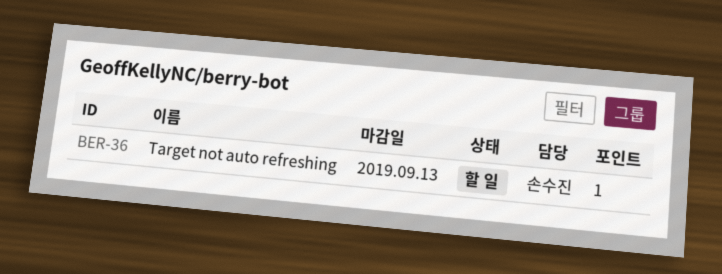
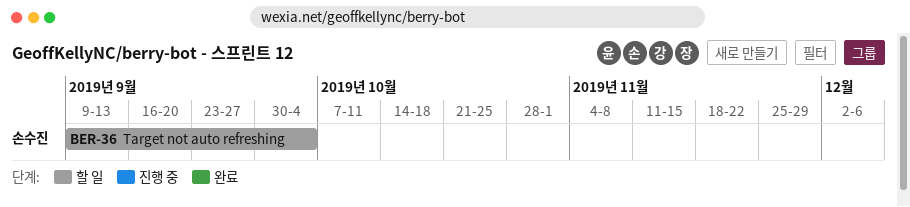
BER-36, due: Sep 13 -> Oct 4

